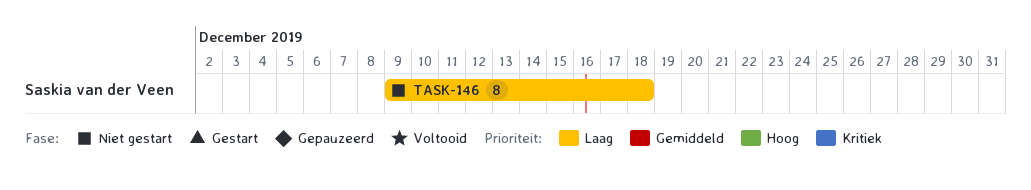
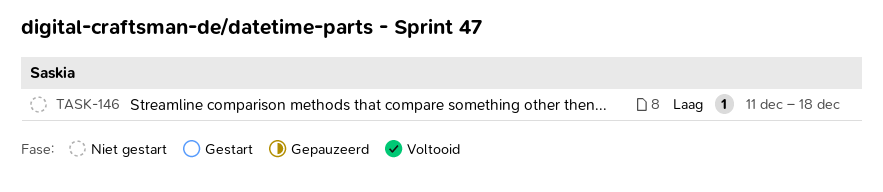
TASK-146, estimate: 8 -> 1
TASK-146, start: Dec 9 -> Dec 11

